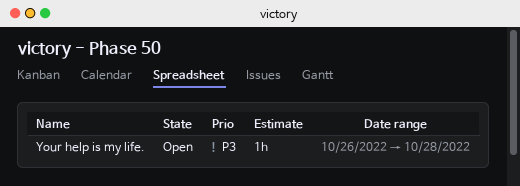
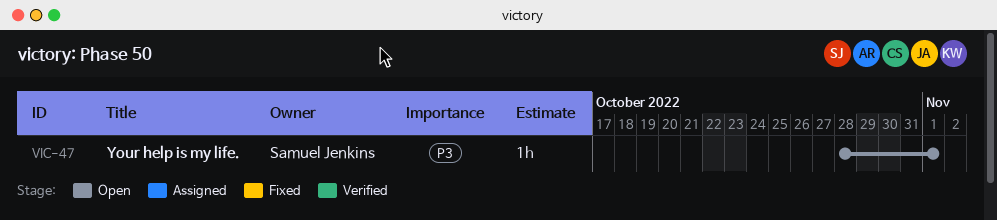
Your help is my life., start: Oct 26 -> Oct 28
Your help is my life., due: Oct 28 -> Nov 1

